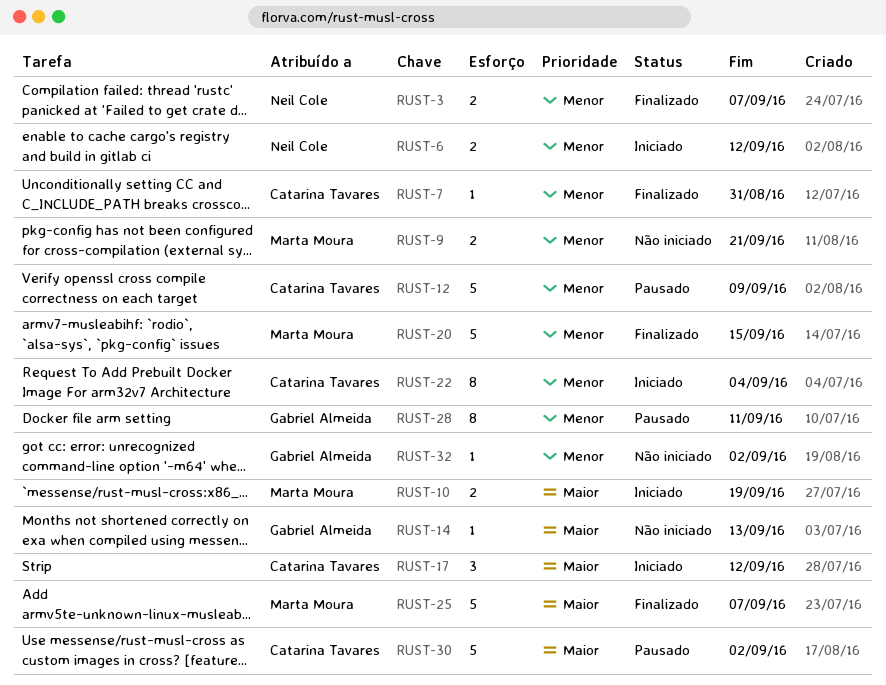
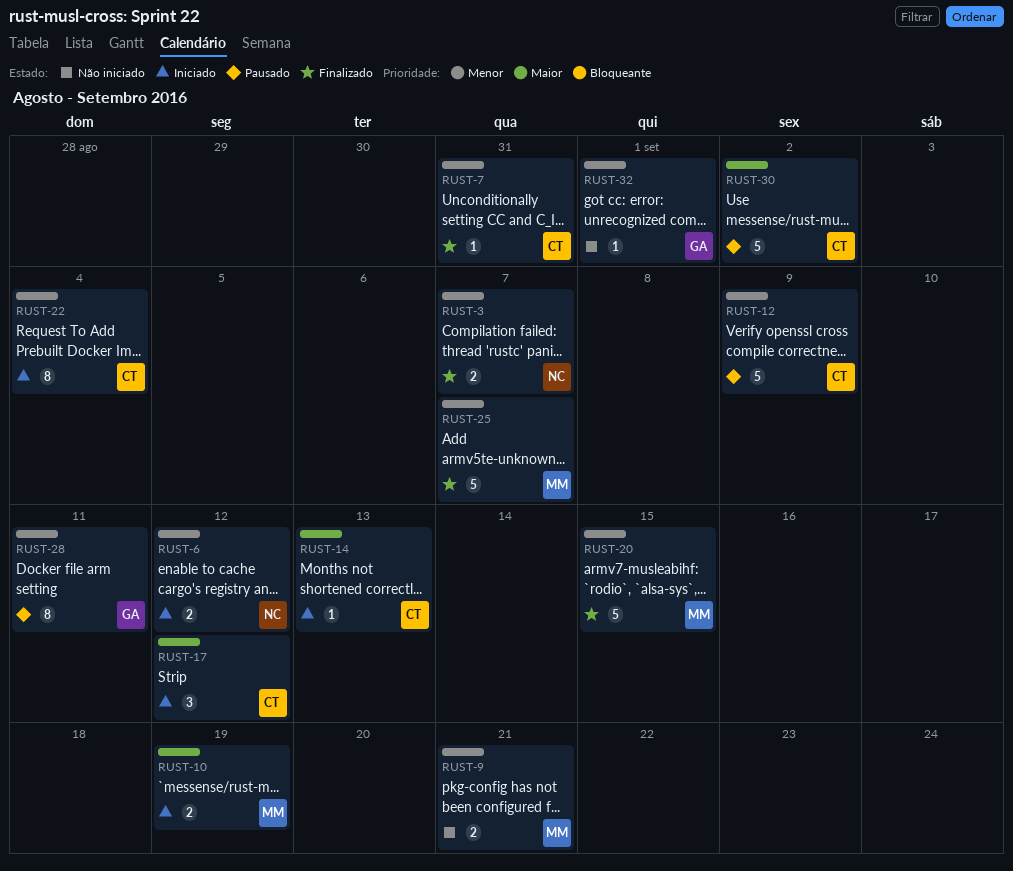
RUST-14, status: Não iniciado -> Iniciado
RUST-14, owner: Gabriel Almeida -> Catarina Tavares
RUST-25, priority: Maior -> Menor
RUST-32, due: Sep 2 -> Sep 1

